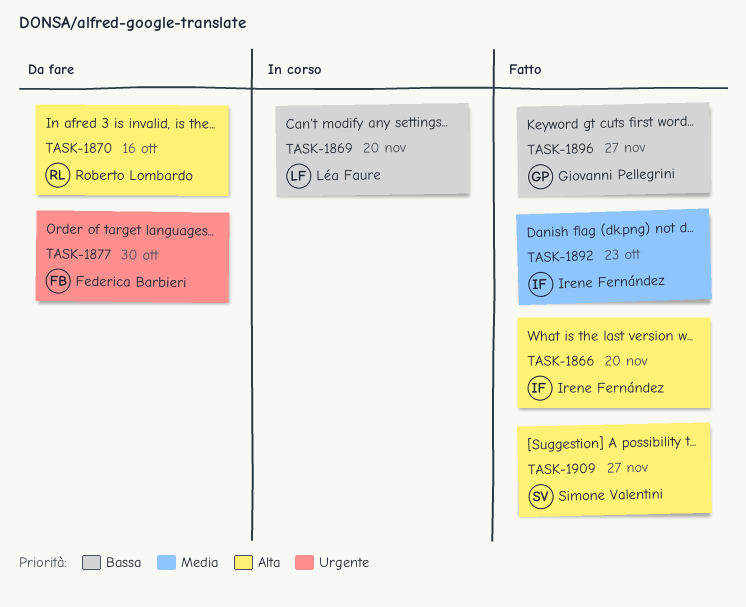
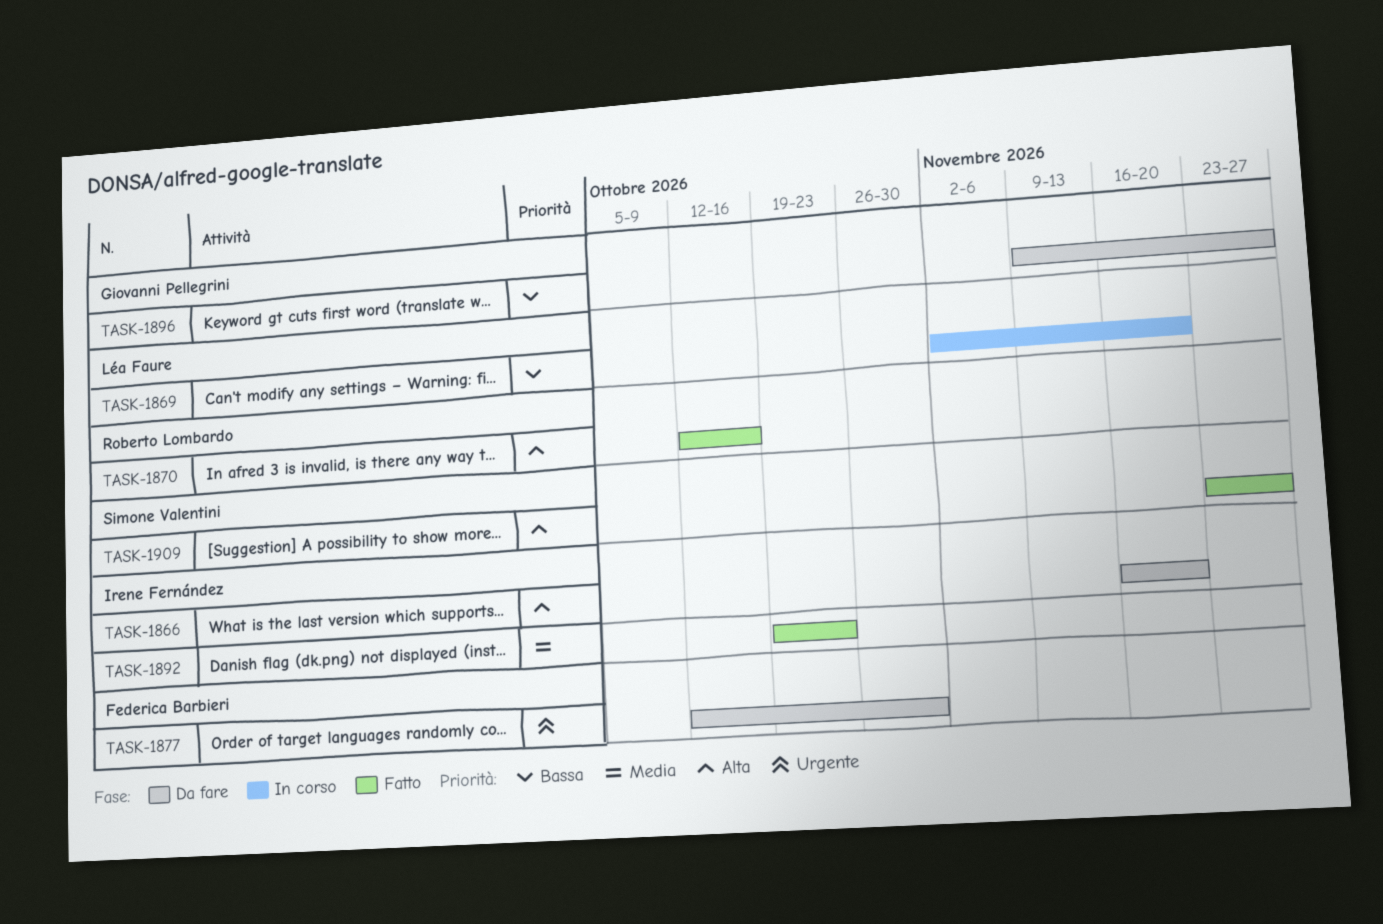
TASK-1866, status: Fatto -> Da fare
TASK-1870, status: Da fare -> Fatto
TASK-1896, status: Fatto -> Da fare

